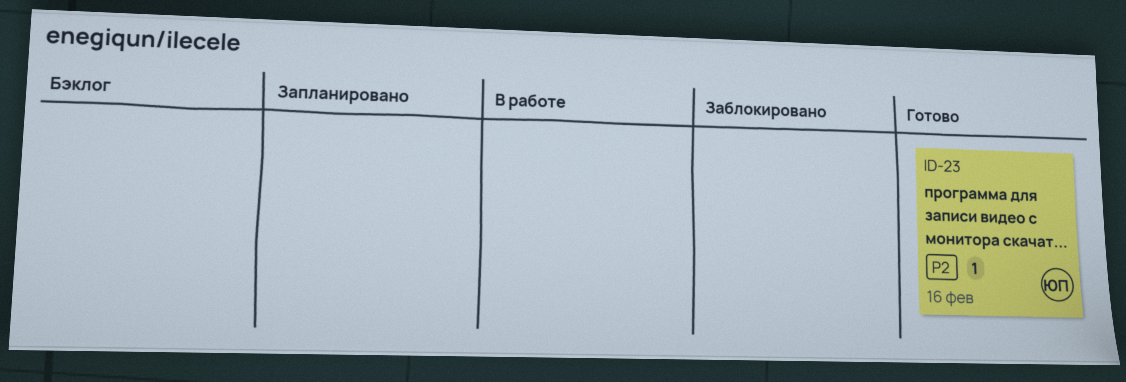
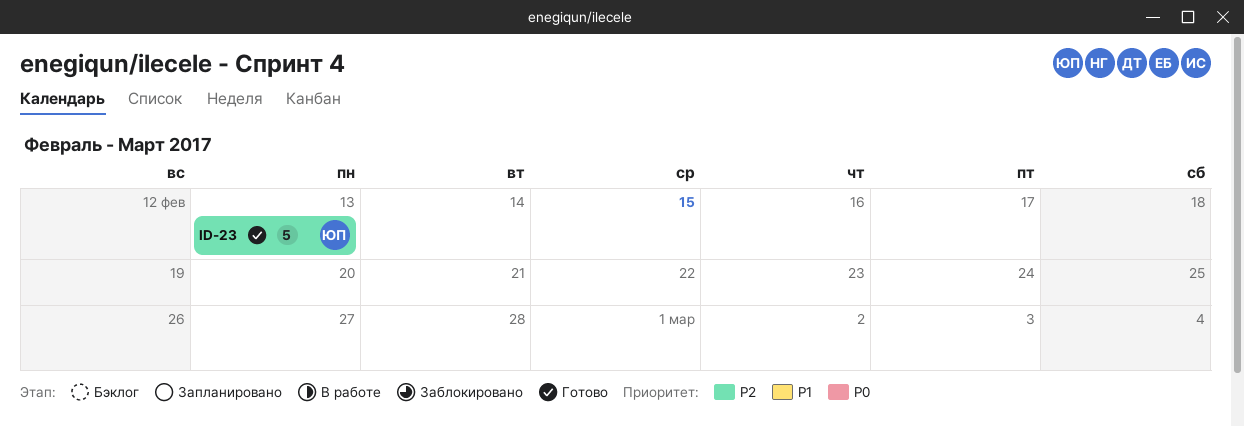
ID-23, estimate: 1 -> 5
ID-23, due: Feb 16 -> Feb 13

